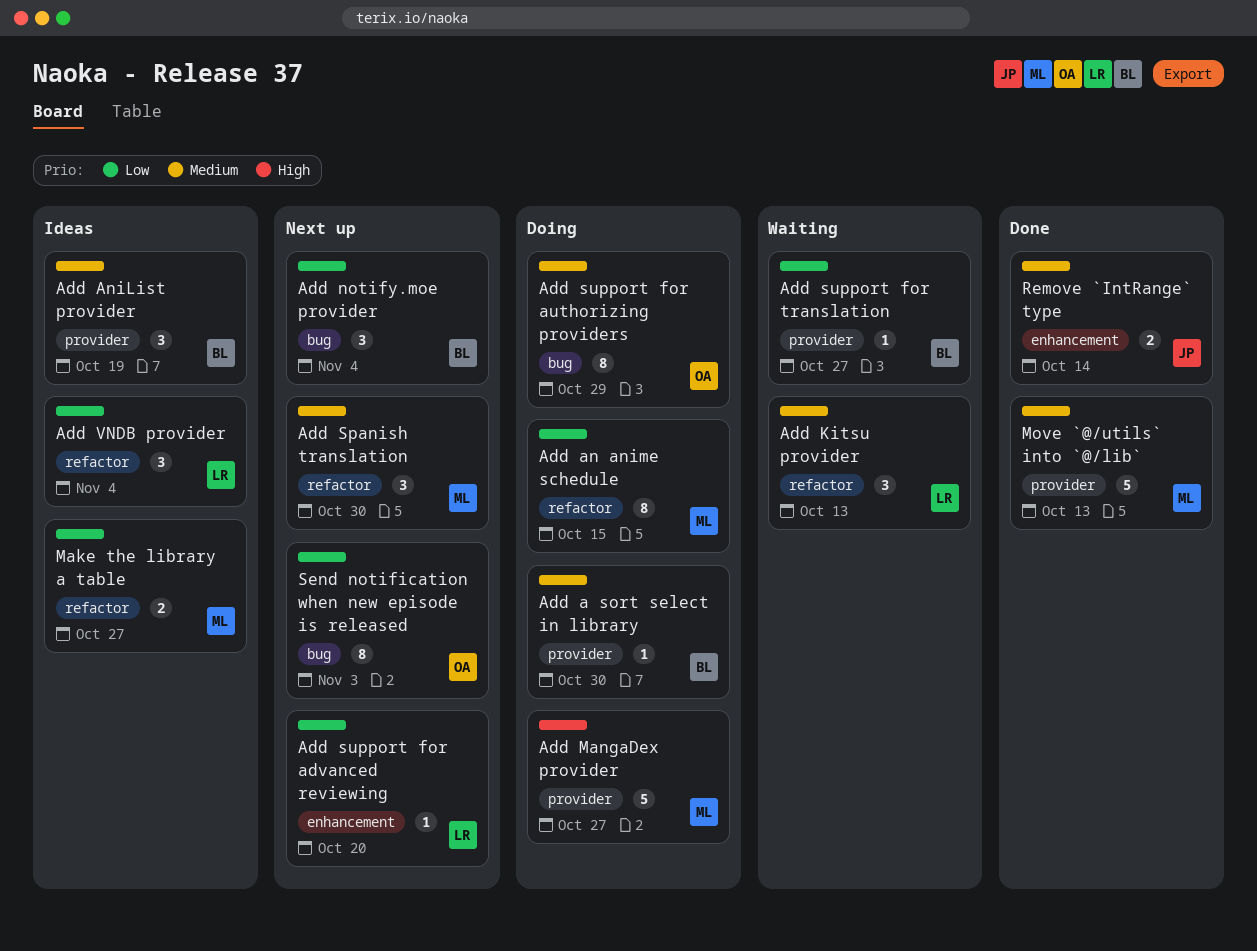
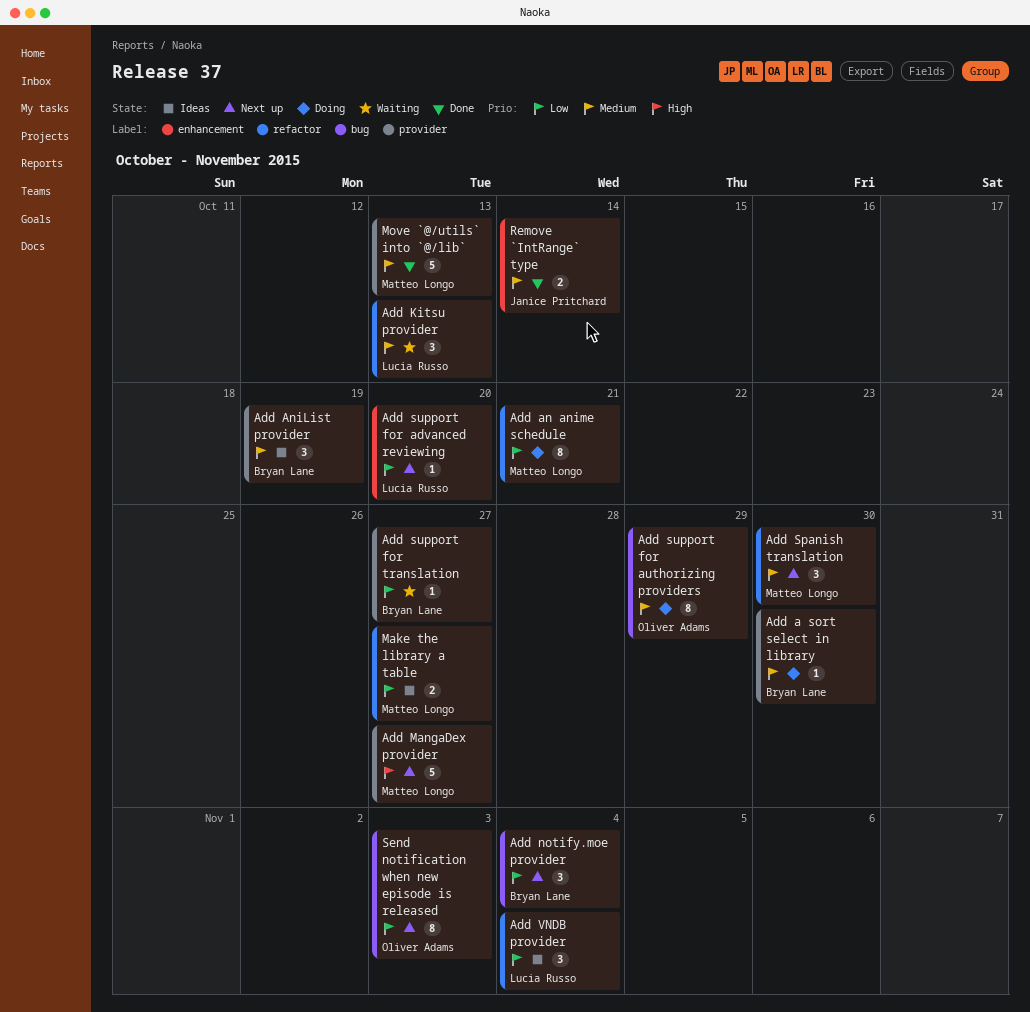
Add an anime schedule, due: Oct 15 -> Oct 21
Add MangaDex provider, status: Doing -> Next up

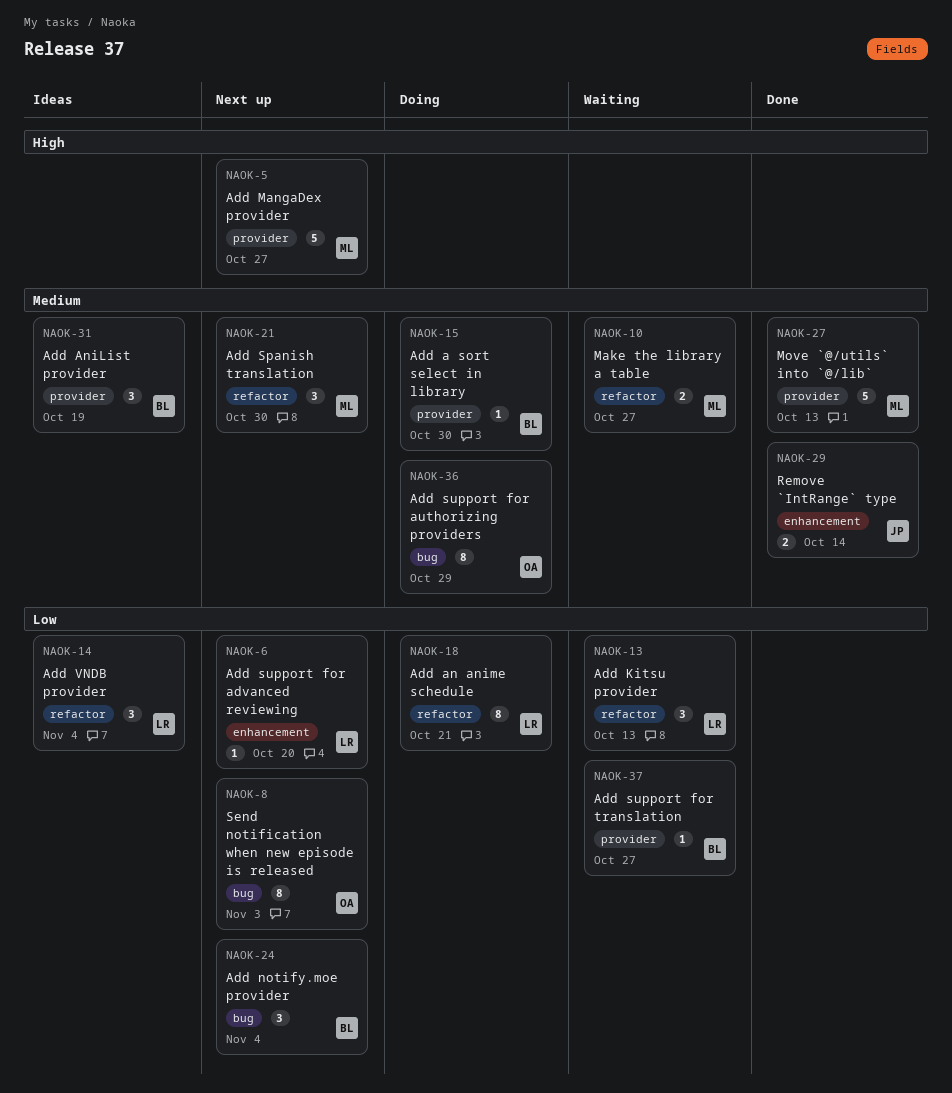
Add an anime schedule, owner: Matteo Longo -> Lucia Russo
Add Kitsu provider, priority: Medium -> Low
Make the library a table, status: Ideas -> Waiting
Make the library a table, priority: Low -> Medium

